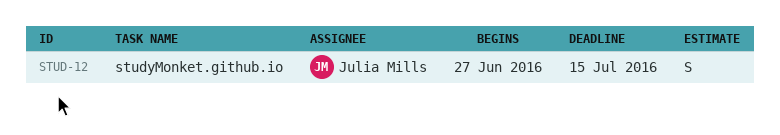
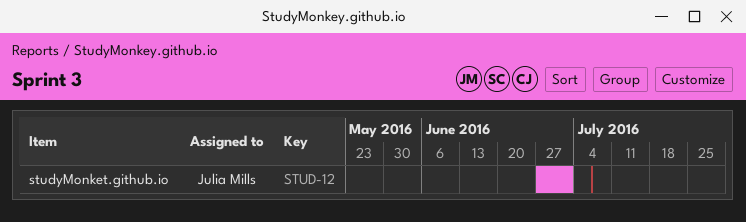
STUD-12, due: Jul 15 -> Jul 1

